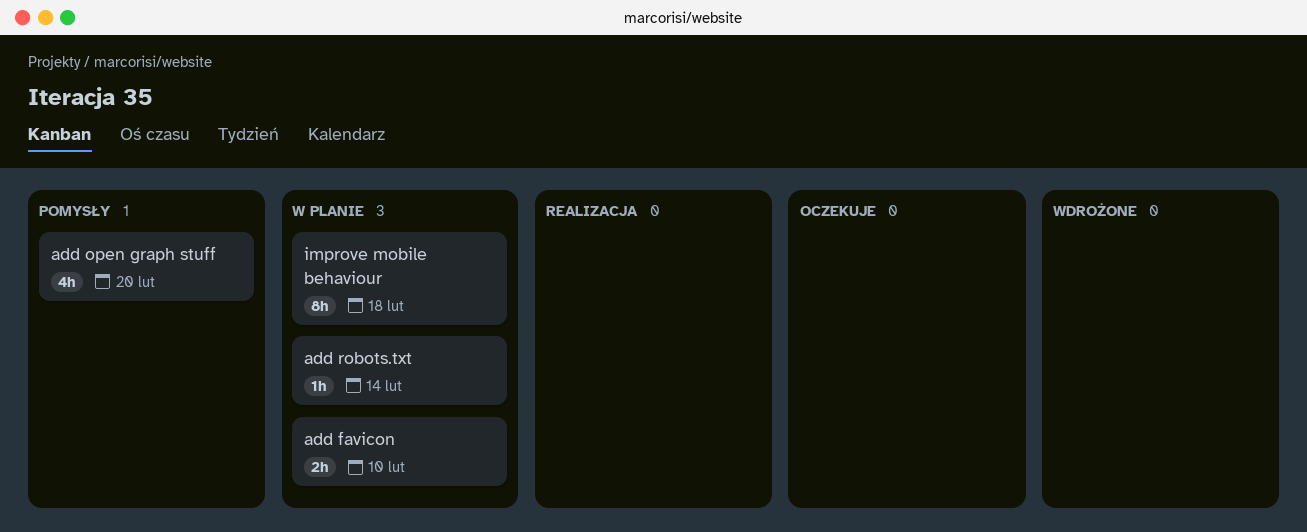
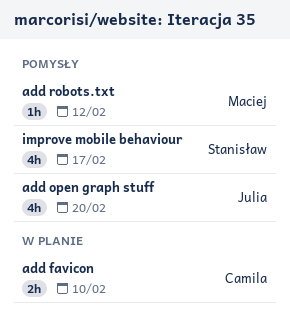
add robots.txt, status: W planie -> Pomysły
add robots.txt, due: Feb 14 -> Feb 12
improve mobile behaviour, status: W planie -> Pomysły
improve mobile behaviour, estimate: 8h -> 4h
improve mobile behaviour, due: Feb 18 -> Feb 17

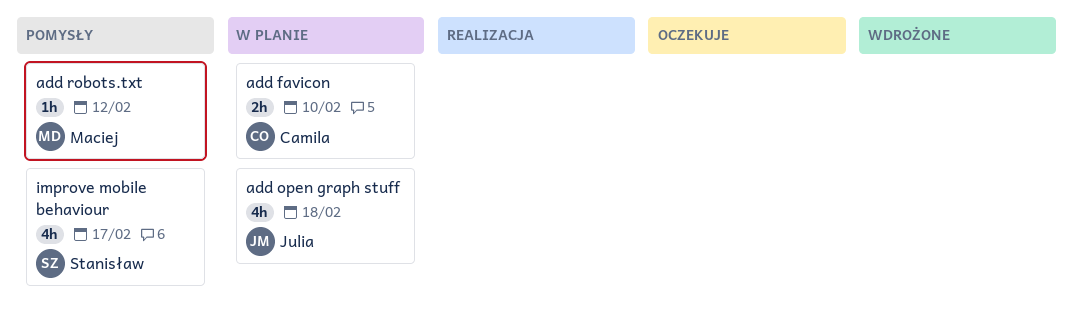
add open graph stuff, status: Pomysły -> W planie
add open graph stuff, due: Feb 20 -> Feb 18

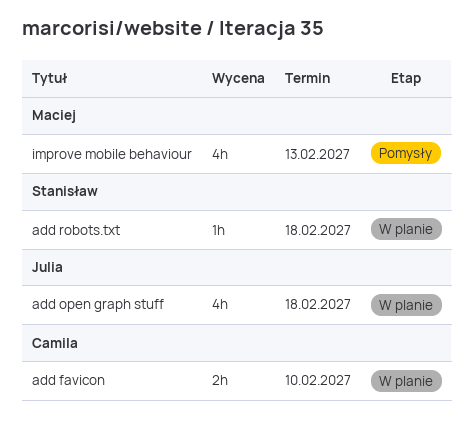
add robots.txt, status: Pomysły -> W planie
add robots.txt, owner: Maciej -> Stanisław
add robots.txt, due: Feb 12 -> Feb 18
improve mobile behaviour, owner: Stanisław -> Maciej
improve mobile behaviour, due: Feb 17 -> Feb 13

